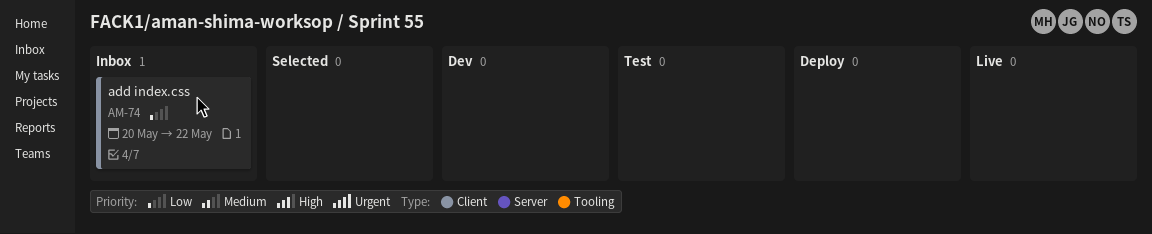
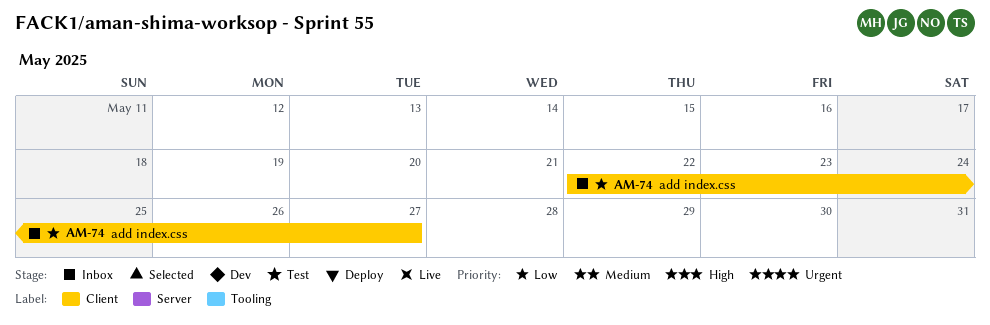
AM-74, start: May 20 -> May 22
AM-74, due: May 22 -> May 27

